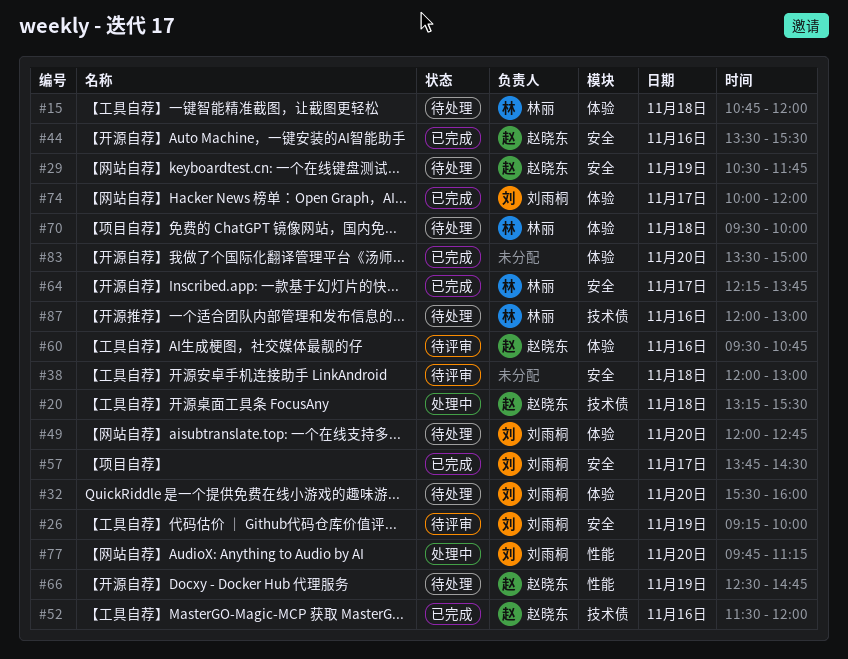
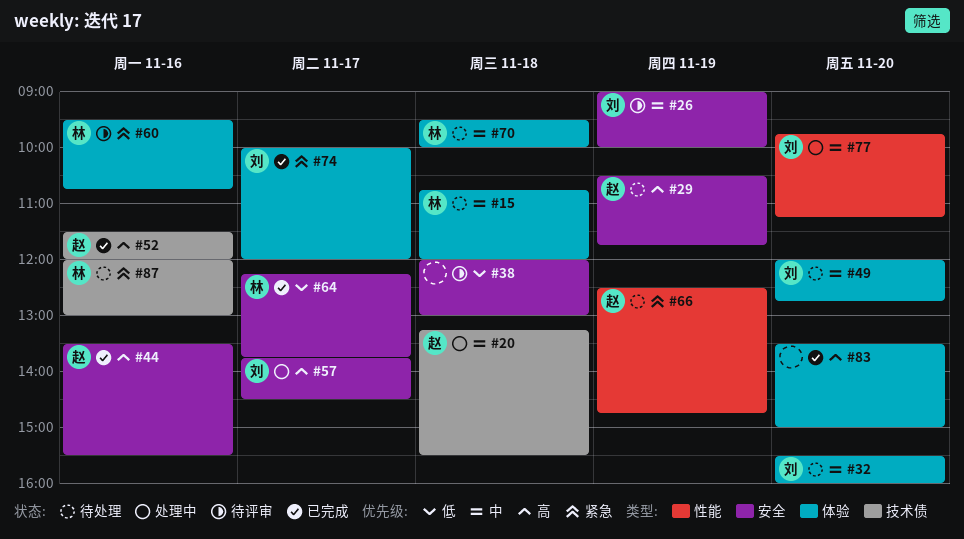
#26, begins: 09:15 -> 09:00
#57, status: 已完成 -> 处理中
#60, owner: 赵晓东 -> 林丽

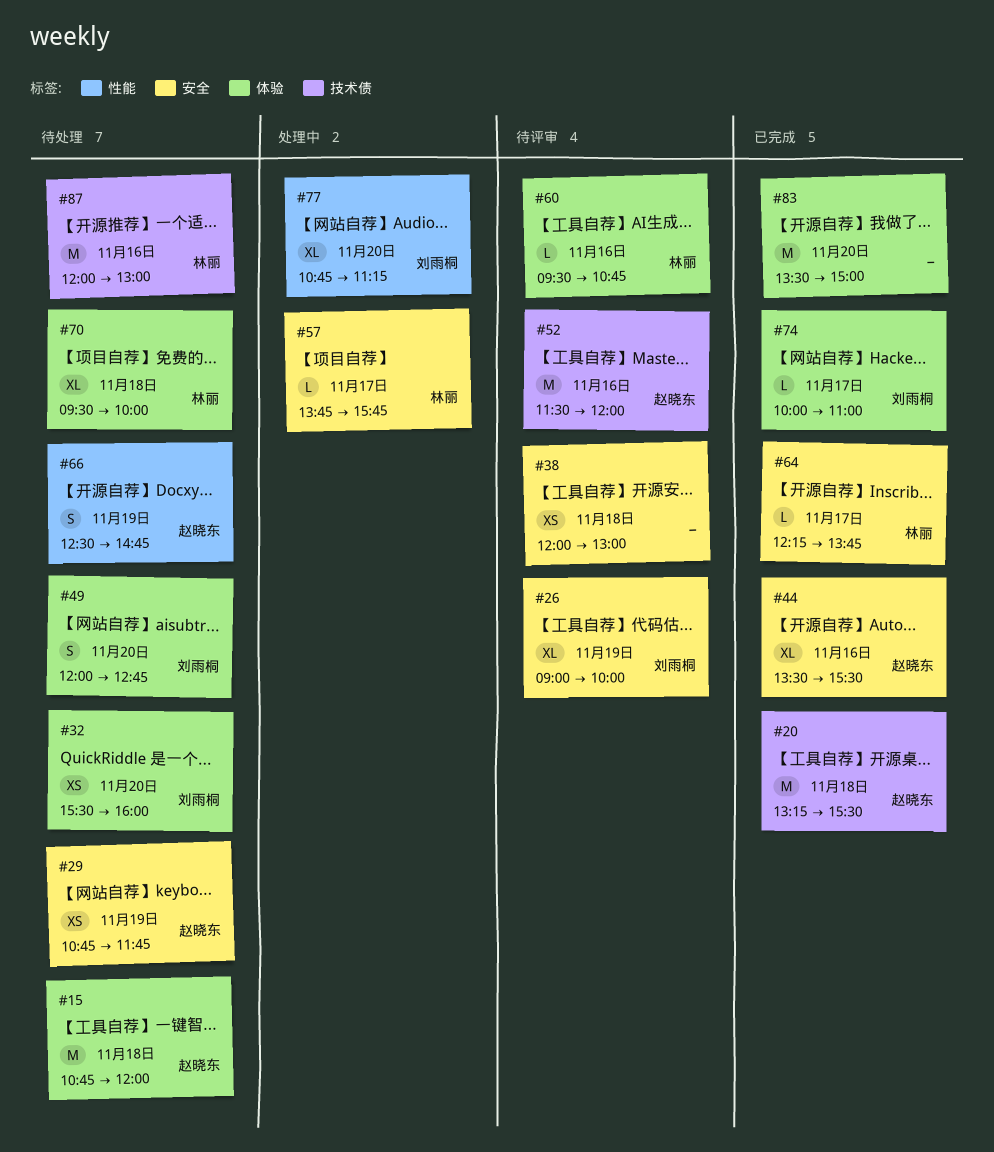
#15, owner: 林丽 -> 赵晓东
#20, status: 处理中 -> 已完成
#29, begins: 10:30 -> 10:45
#52, status: 已完成 -> 待评审
#57, owner: 刘雨桐 -> 林丽
#57, ends: 14:30 -> 15:45
#74, ends: 12:00 -> 11:00
#77, begins: 09:45 -> 10:45

